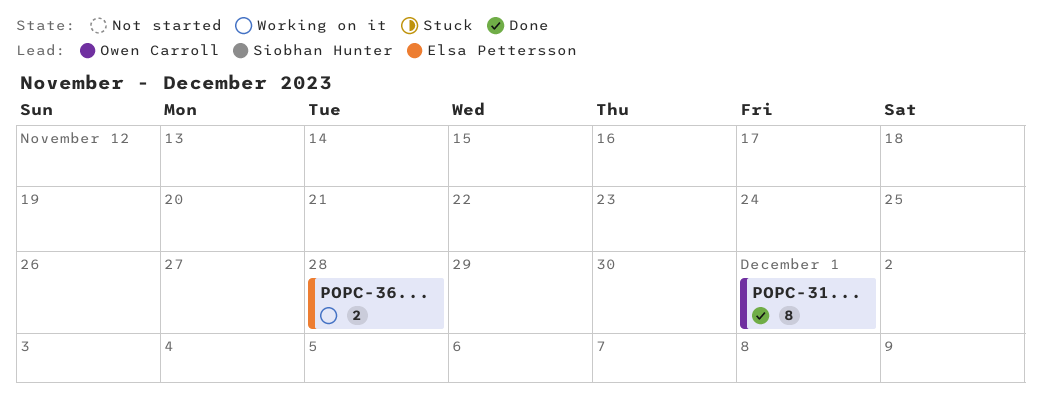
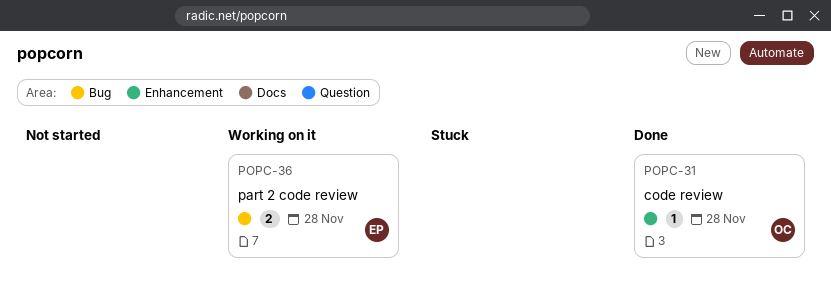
POPC-31, estimate: 8 -> 1
POPC-31, due: Dec 1 -> Nov 28

